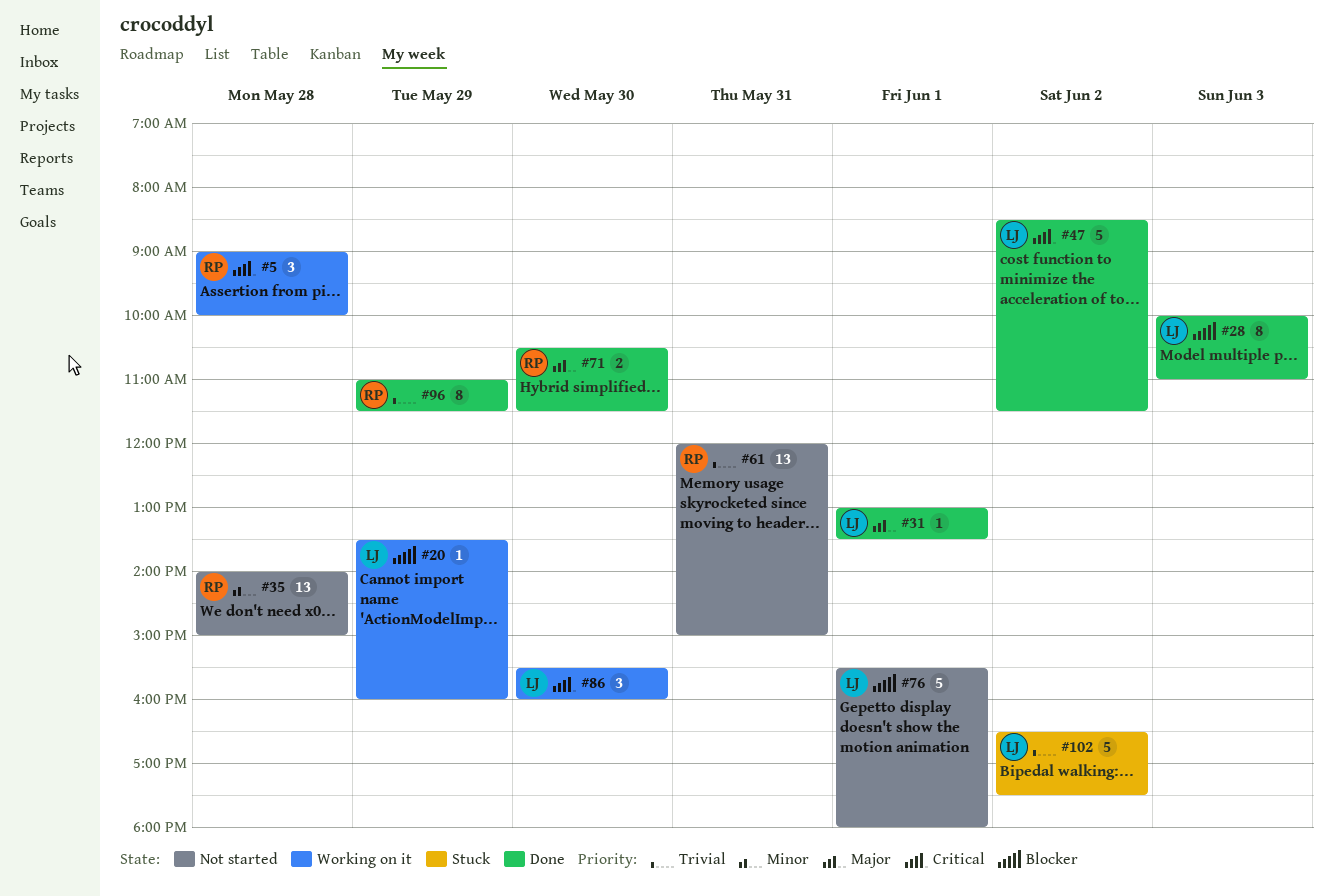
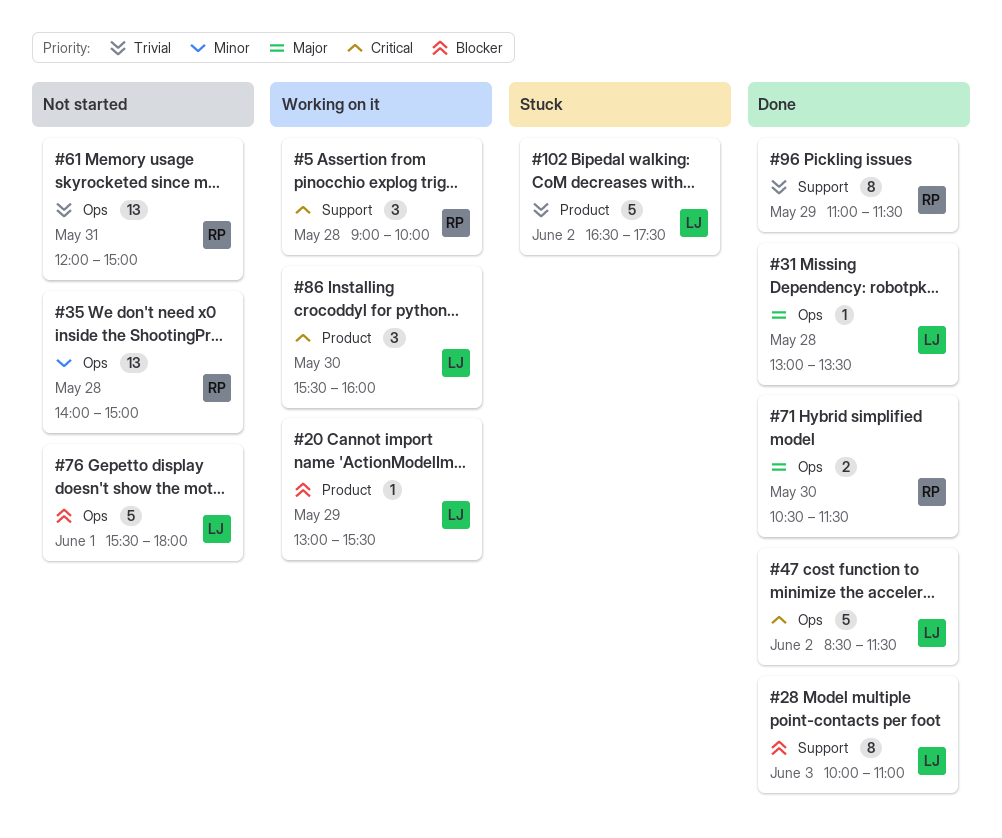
#20, begins: 13:30 -> 13:00
#20, ends: 16:00 -> 15:30
#31, day: Jun 1 -> May 28

